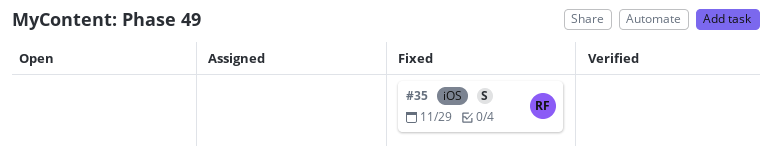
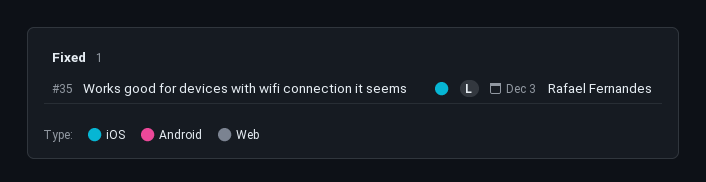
#35, estimate: S -> L
#35, due: Nov 29 -> Dec 3

